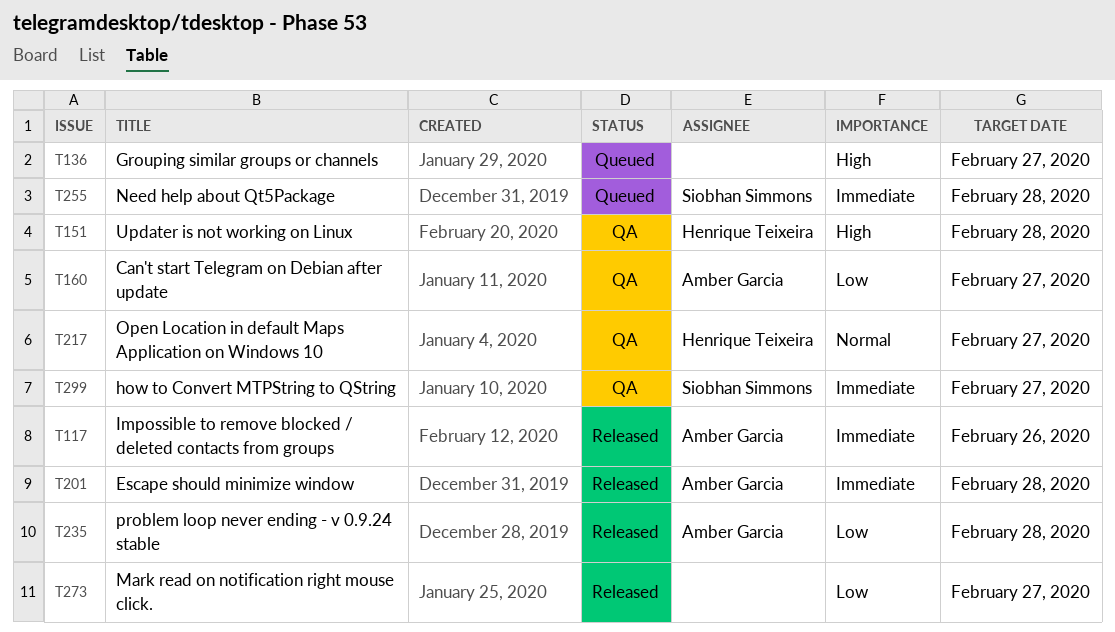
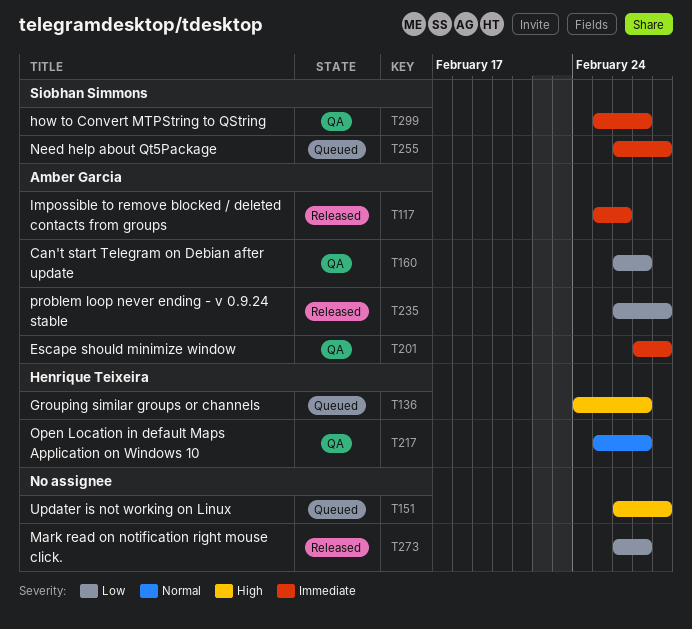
T136, owner: none -> Henrique Teixeira
T151, status: QA -> Queued
T151, owner: Henrique Teixeira -> none
T201, status: Released -> QA

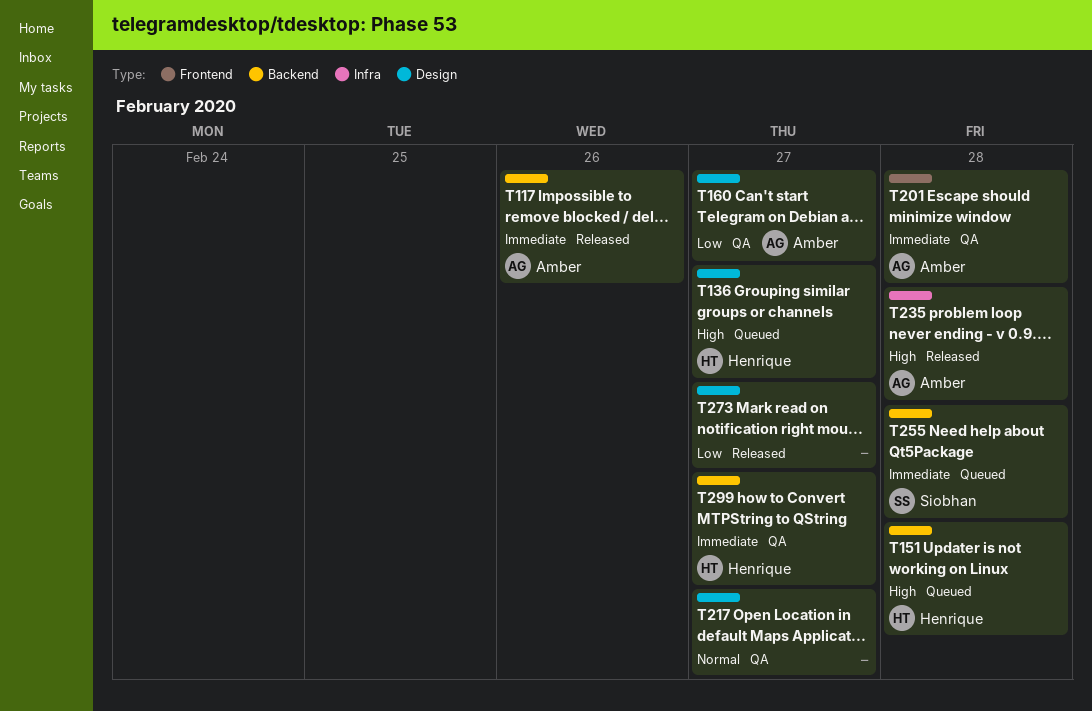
T151, owner: none -> Henrique Teixeira
T217, owner: Henrique Teixeira -> none
T235, priority: Low -> High
T299, owner: Siobhan Simmons -> Henrique Teixeira

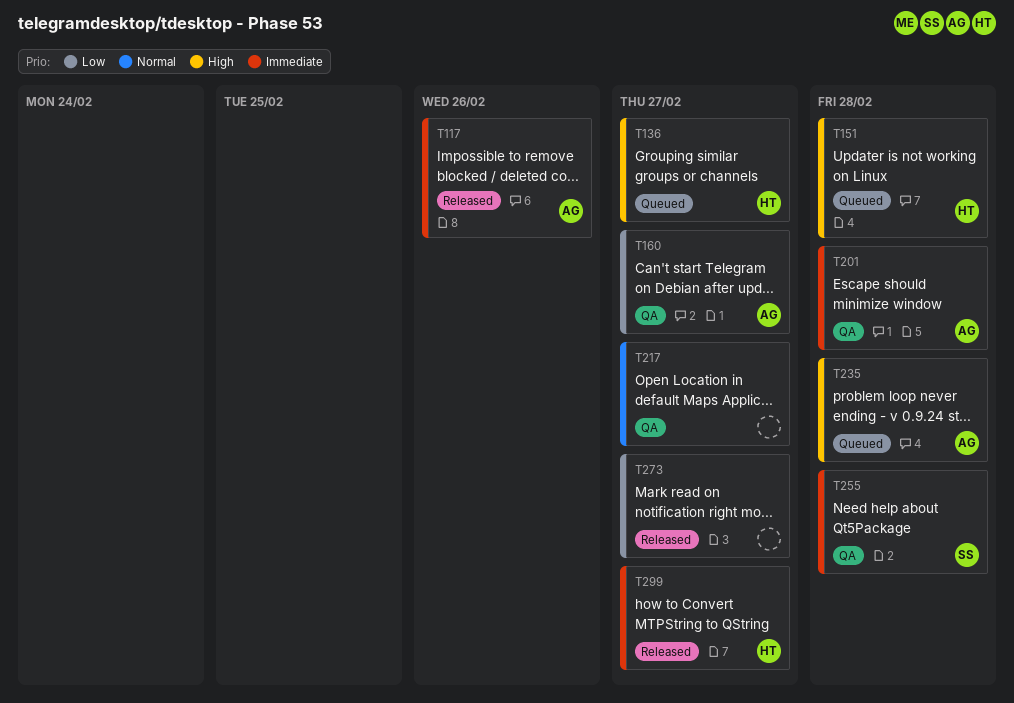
T235, status: Released -> Queued
T255, status: Queued -> QA
T299, status: QA -> Released

